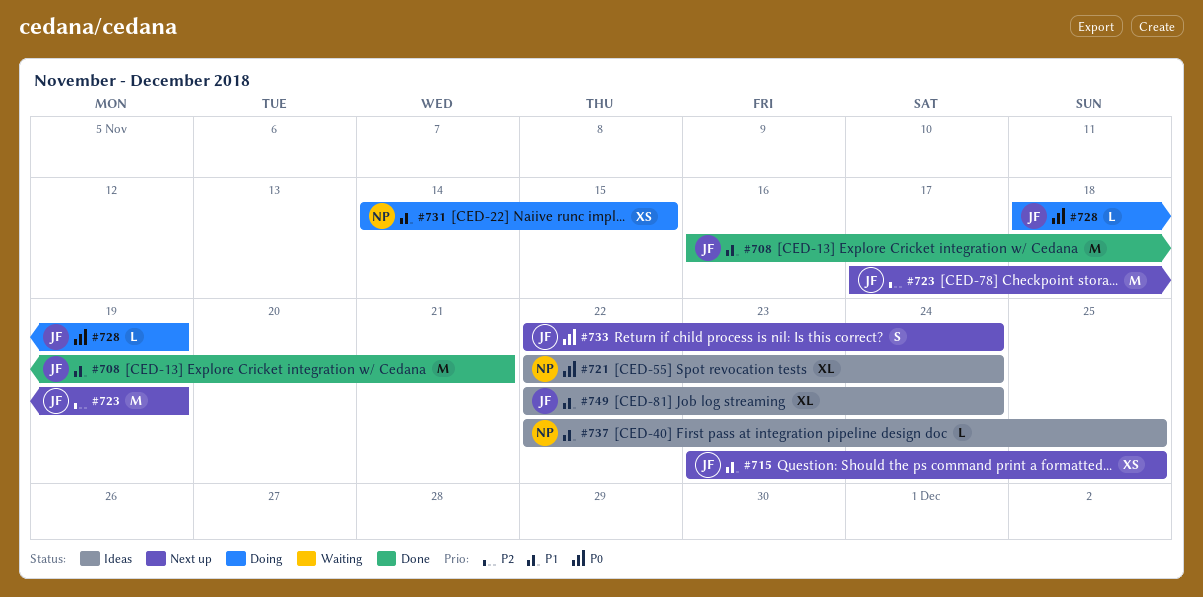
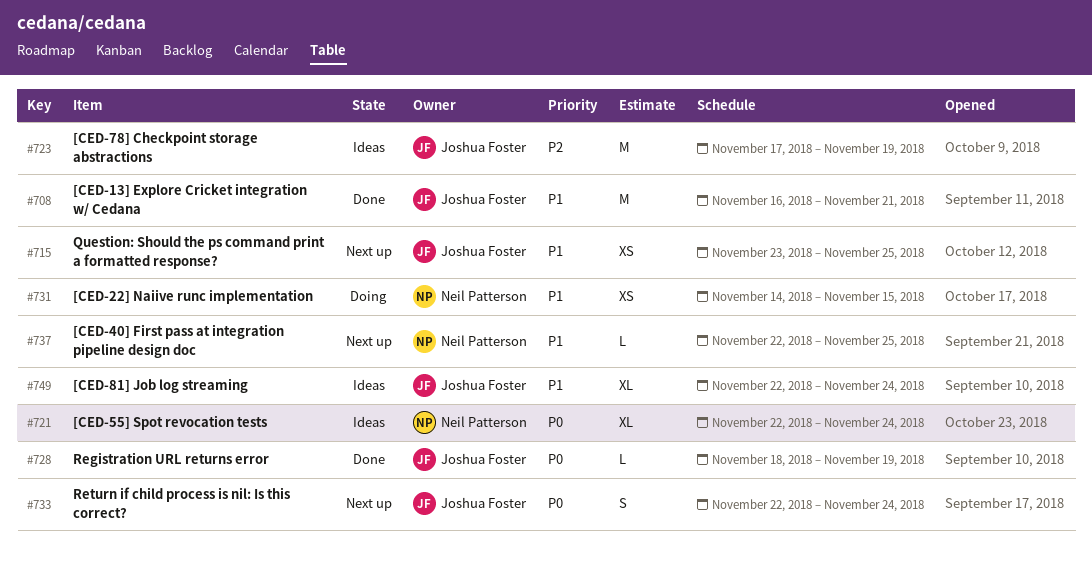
#723, status: Next up -> Ideas
#728, status: Doing -> Done
#737, status: Ideas -> Next up

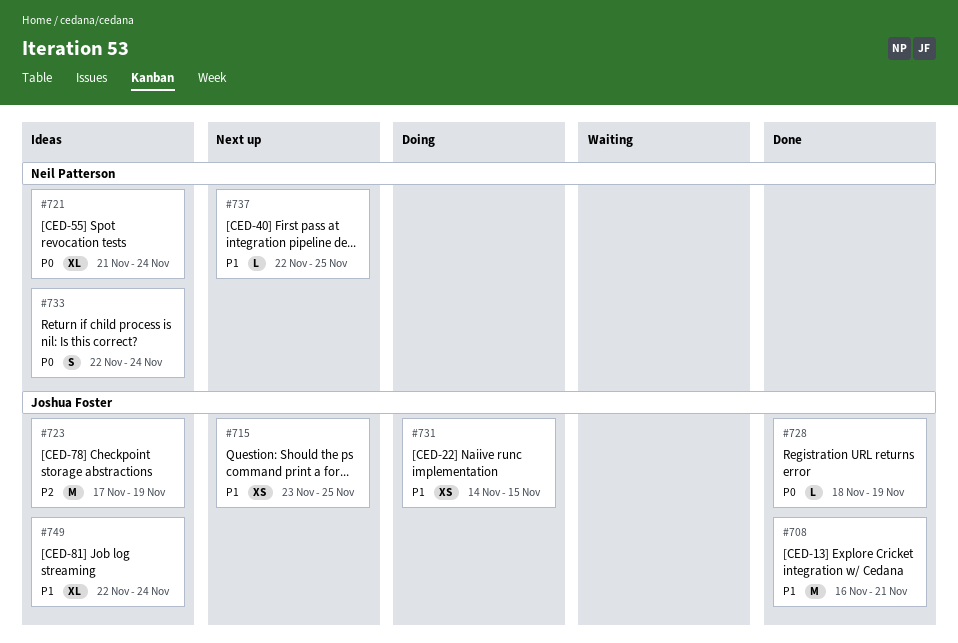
#721, start: Nov 22 -> Nov 21
#731, owner: Neil Patterson -> Joshua Foster
#733, status: Next up -> Ideas
#733, owner: Joshua Foster -> Neil Patterson

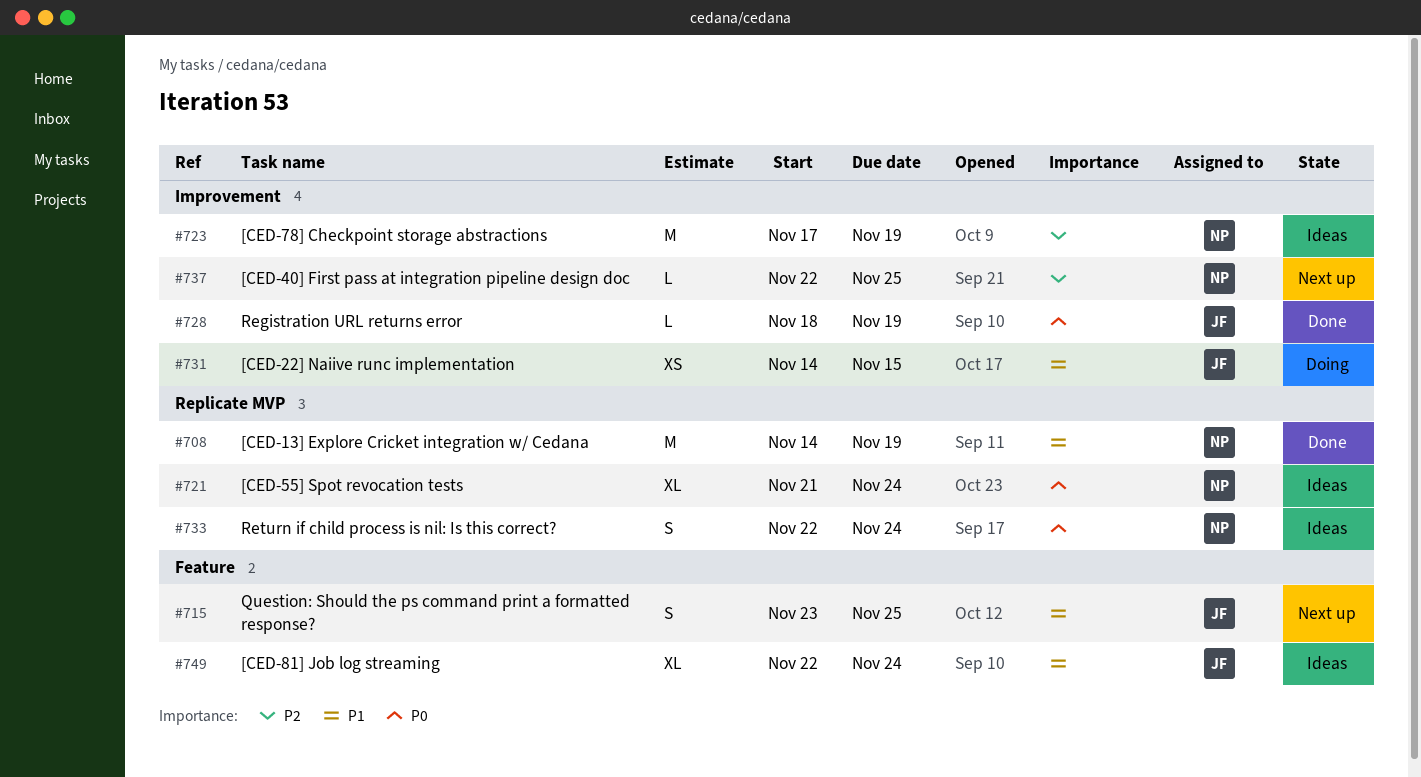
#708, owner: Joshua Foster -> Neil Patterson
#708, start: Nov 16 -> Nov 14
#708, due: Nov 21 -> Nov 19
#715, estimate: XS -> S
#723, owner: Joshua Foster -> Neil Patterson
#737, priority: P1 -> P2

